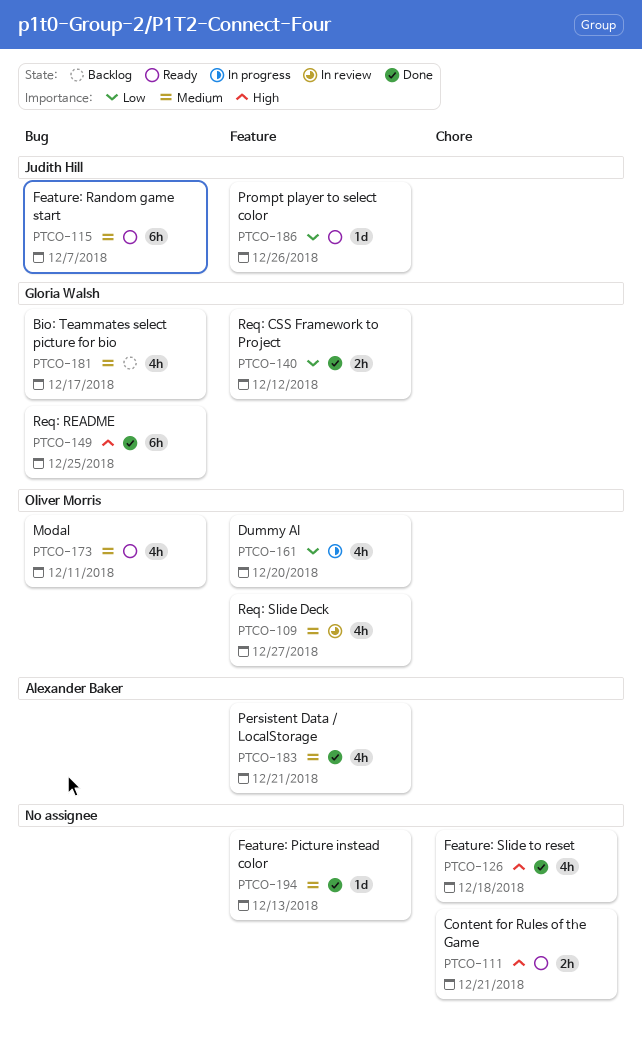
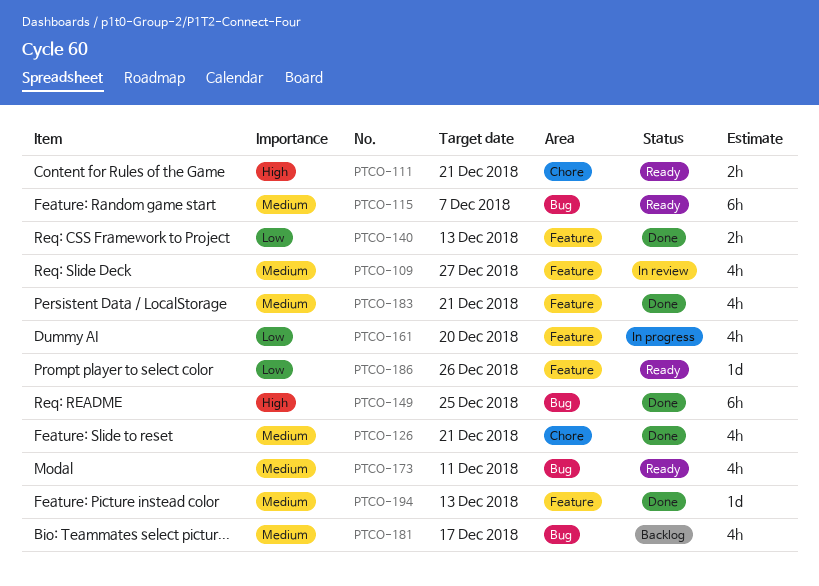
PTCO-126, priority: High -> Medium
PTCO-126, due: Dec 18 -> Dec 21
PTCO-140, due: Dec 12 -> Dec 13

